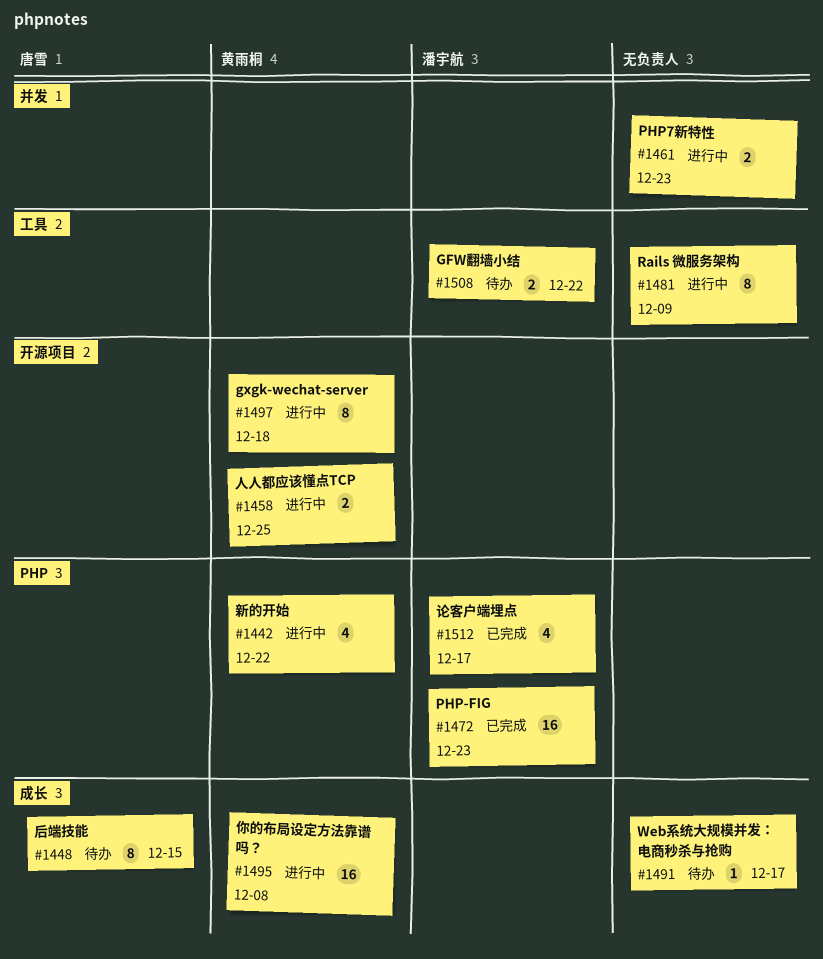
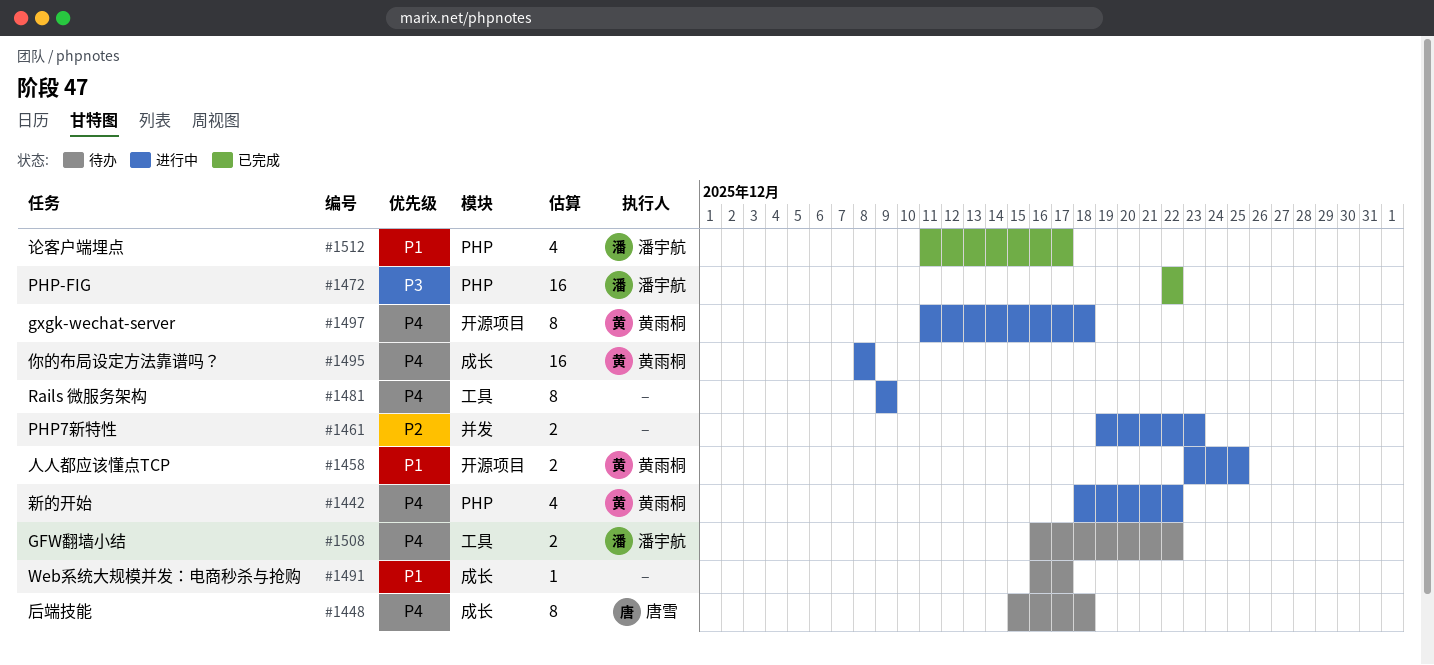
#1448, due: Dec 15 -> Dec 18
#1472, due: Dec 23 -> Dec 22

